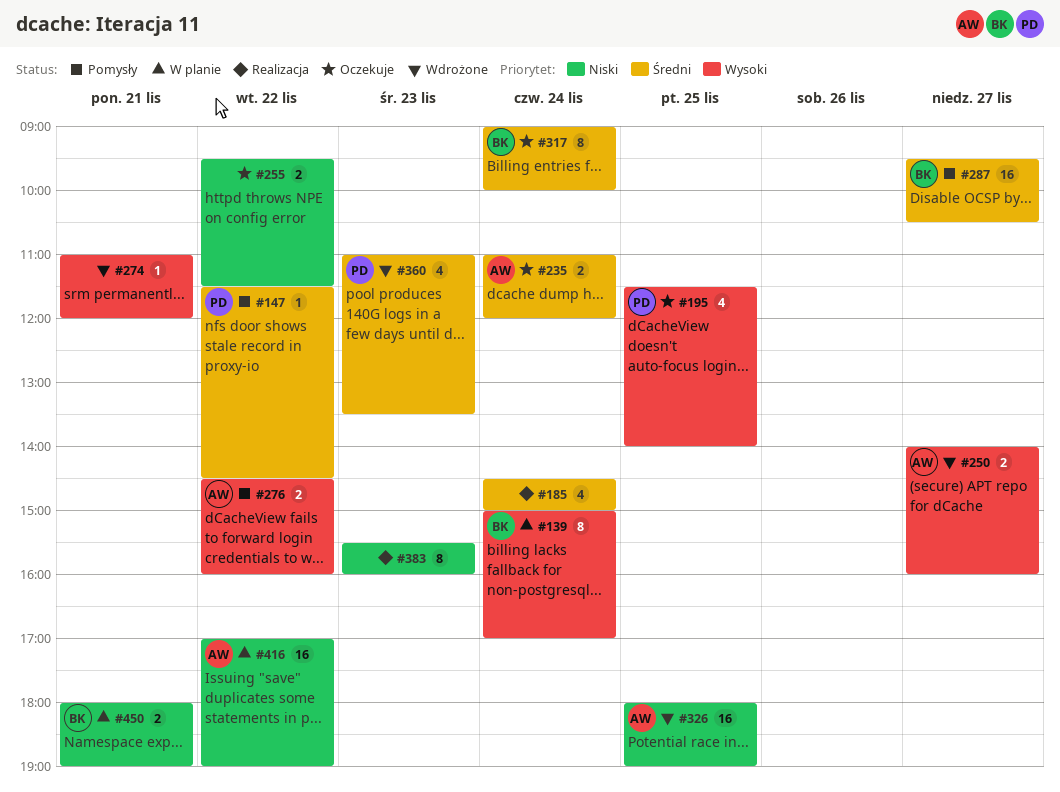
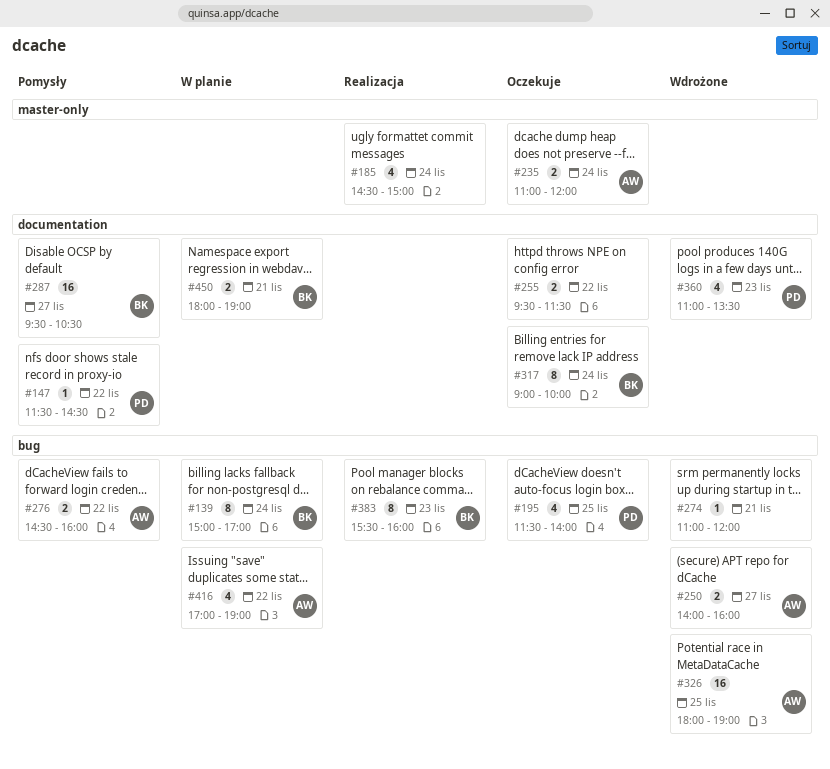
#383, owner: none -> BK
#416, estimate: 16 -> 4

